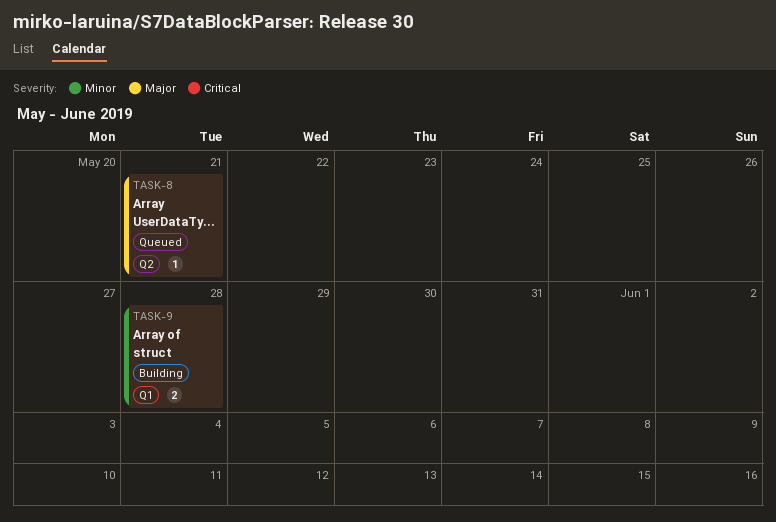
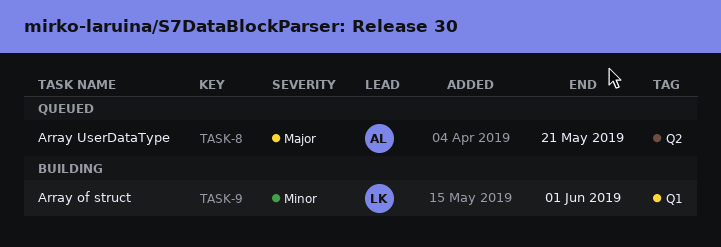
TASK-9, due: May 28 -> Jun 1

